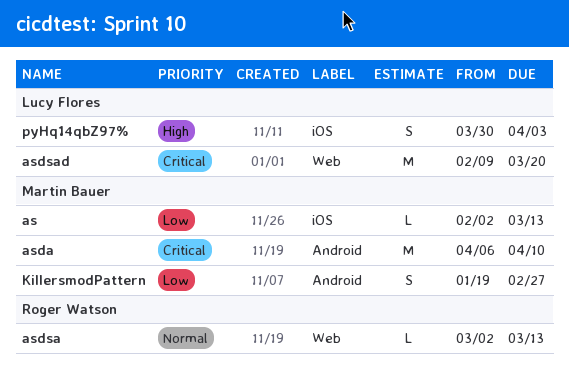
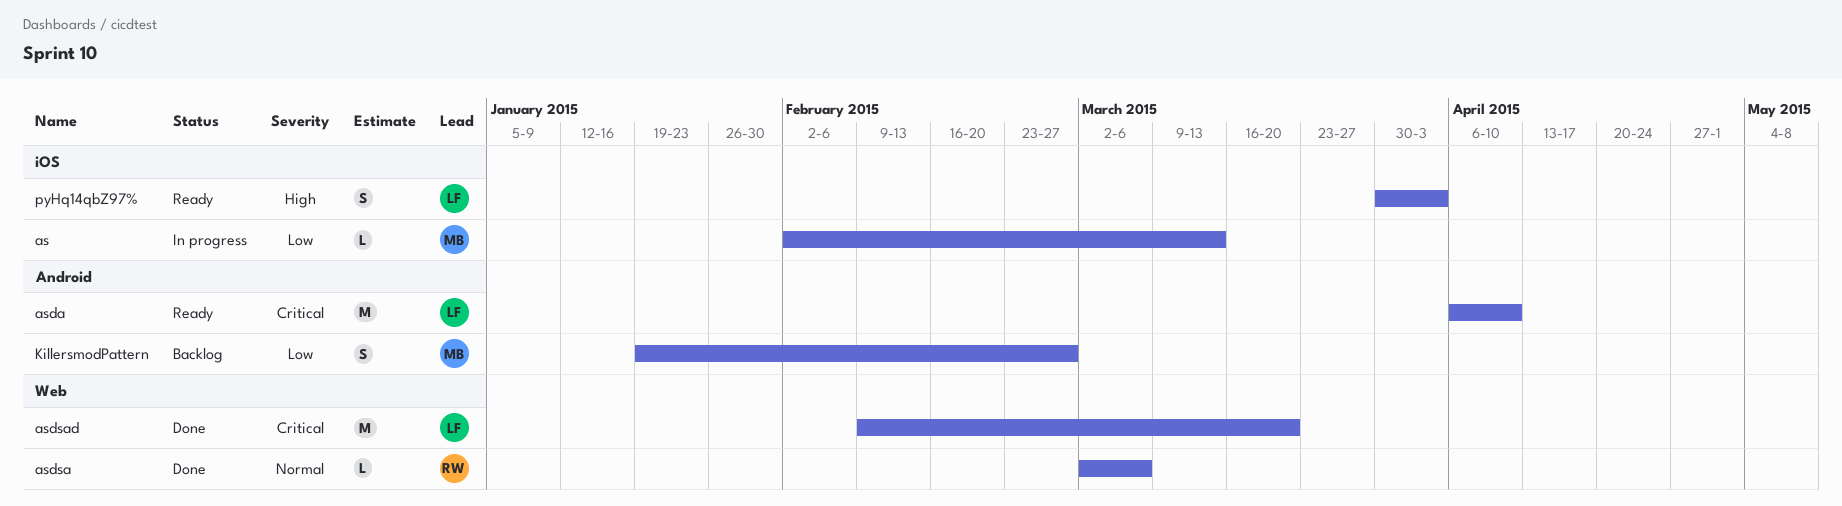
asda, owner: Martin Bauer -> Lucy Flores
asdsa, due: Mar 13 -> Mar 6

